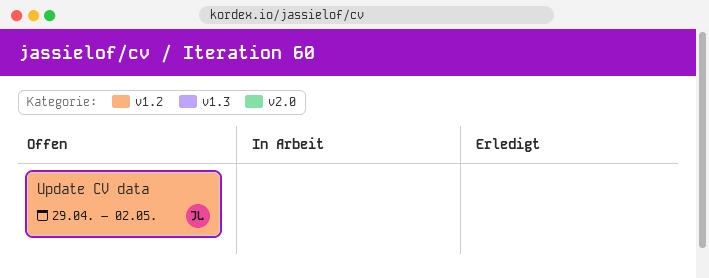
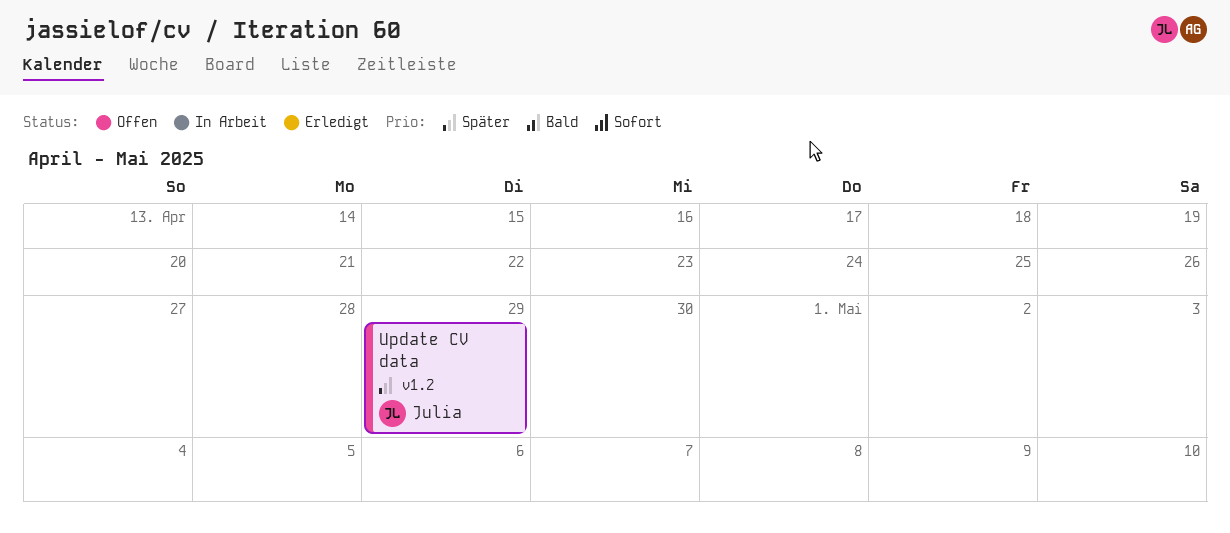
Update CV data, due: May 2 -> Apr 29

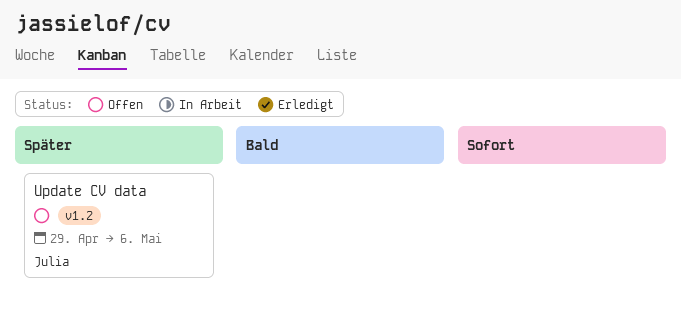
Update CV data, due: Apr 29 -> May 6

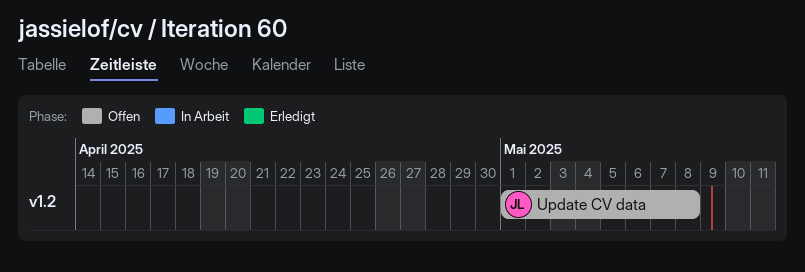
Update CV data, start: Apr 29 -> May 1
Update CV data, due: May 6 -> May 8

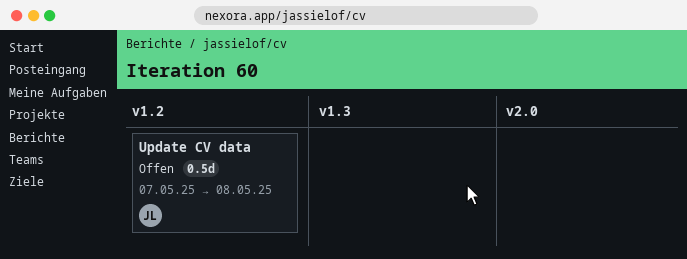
Update CV data, start: May 1 -> May 7

